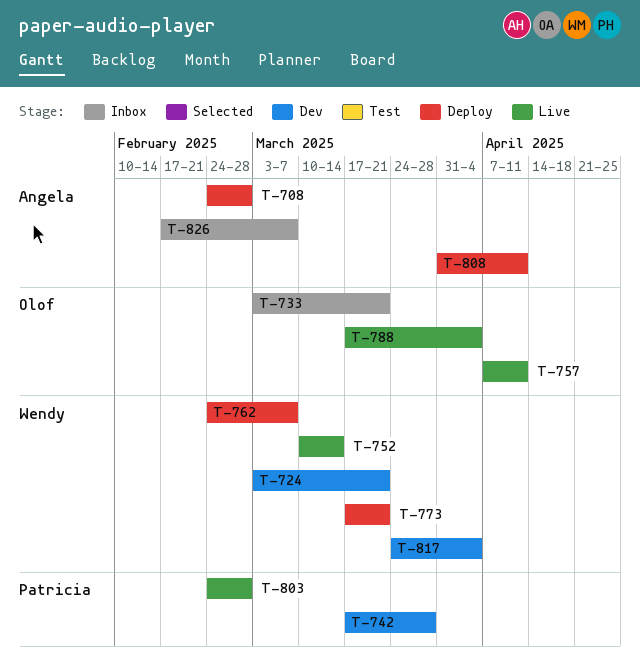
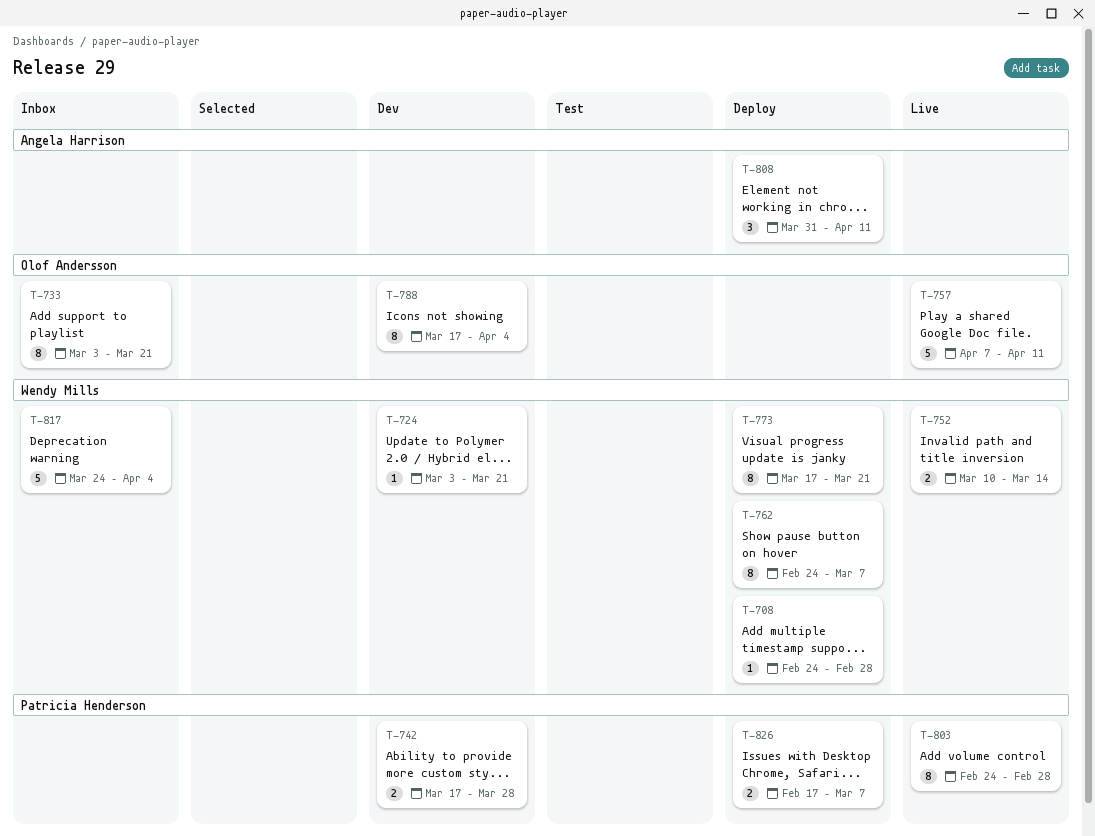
T-708, owner: Angela Harrison -> Wendy Mills
T-788, status: Live -> Dev
T-817, status: Dev -> Inbox
T-826, status: Inbox -> Deploy
T-826, owner: Angela Harrison -> Patricia Henderson

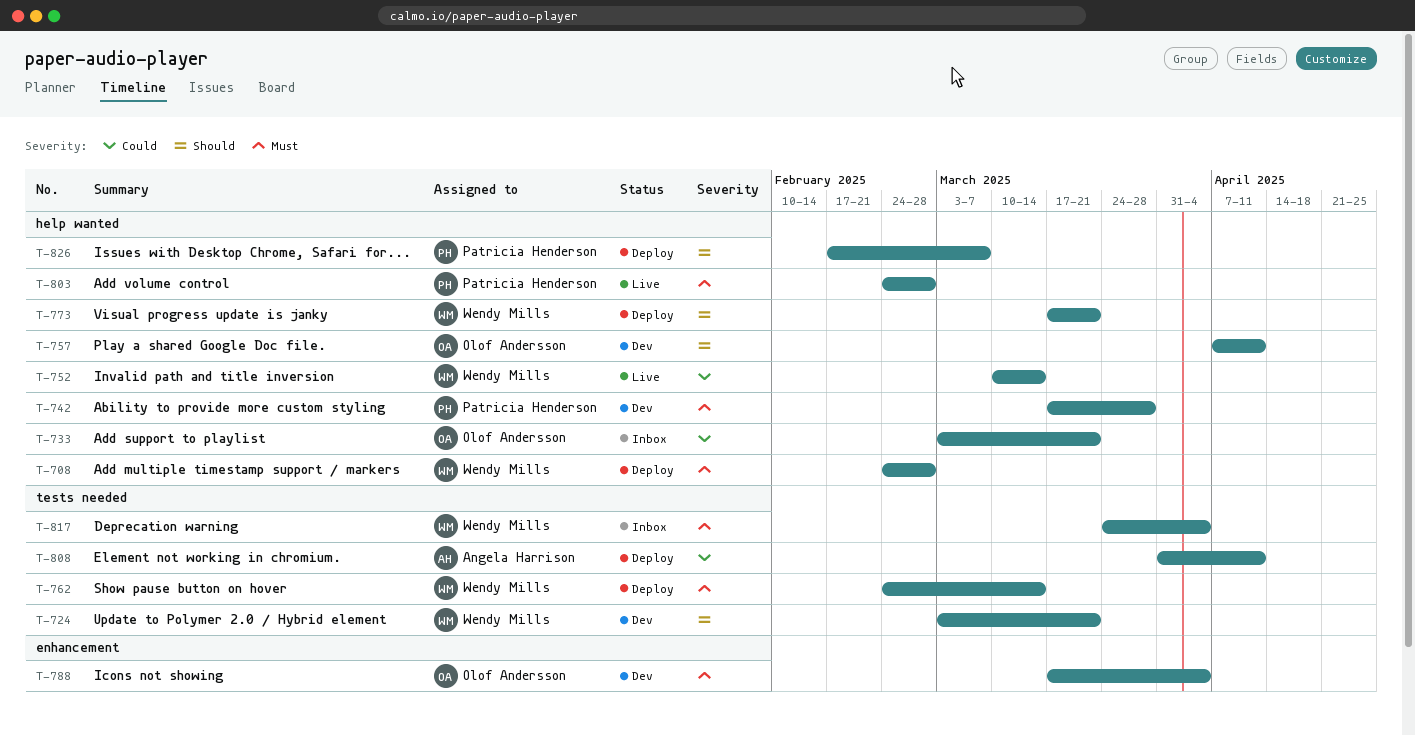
T-757, status: Live -> Dev
T-762, due: Mar 7 -> Mar 14

